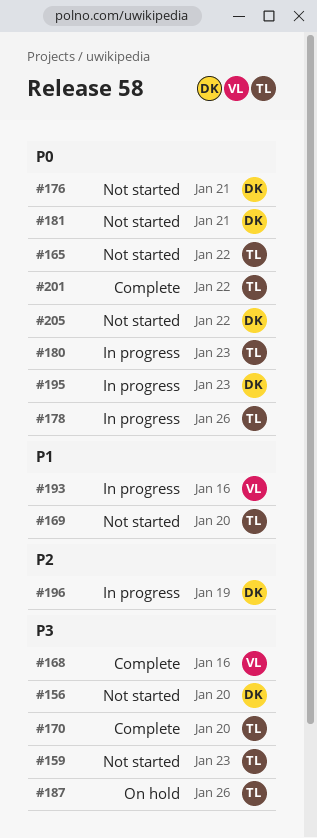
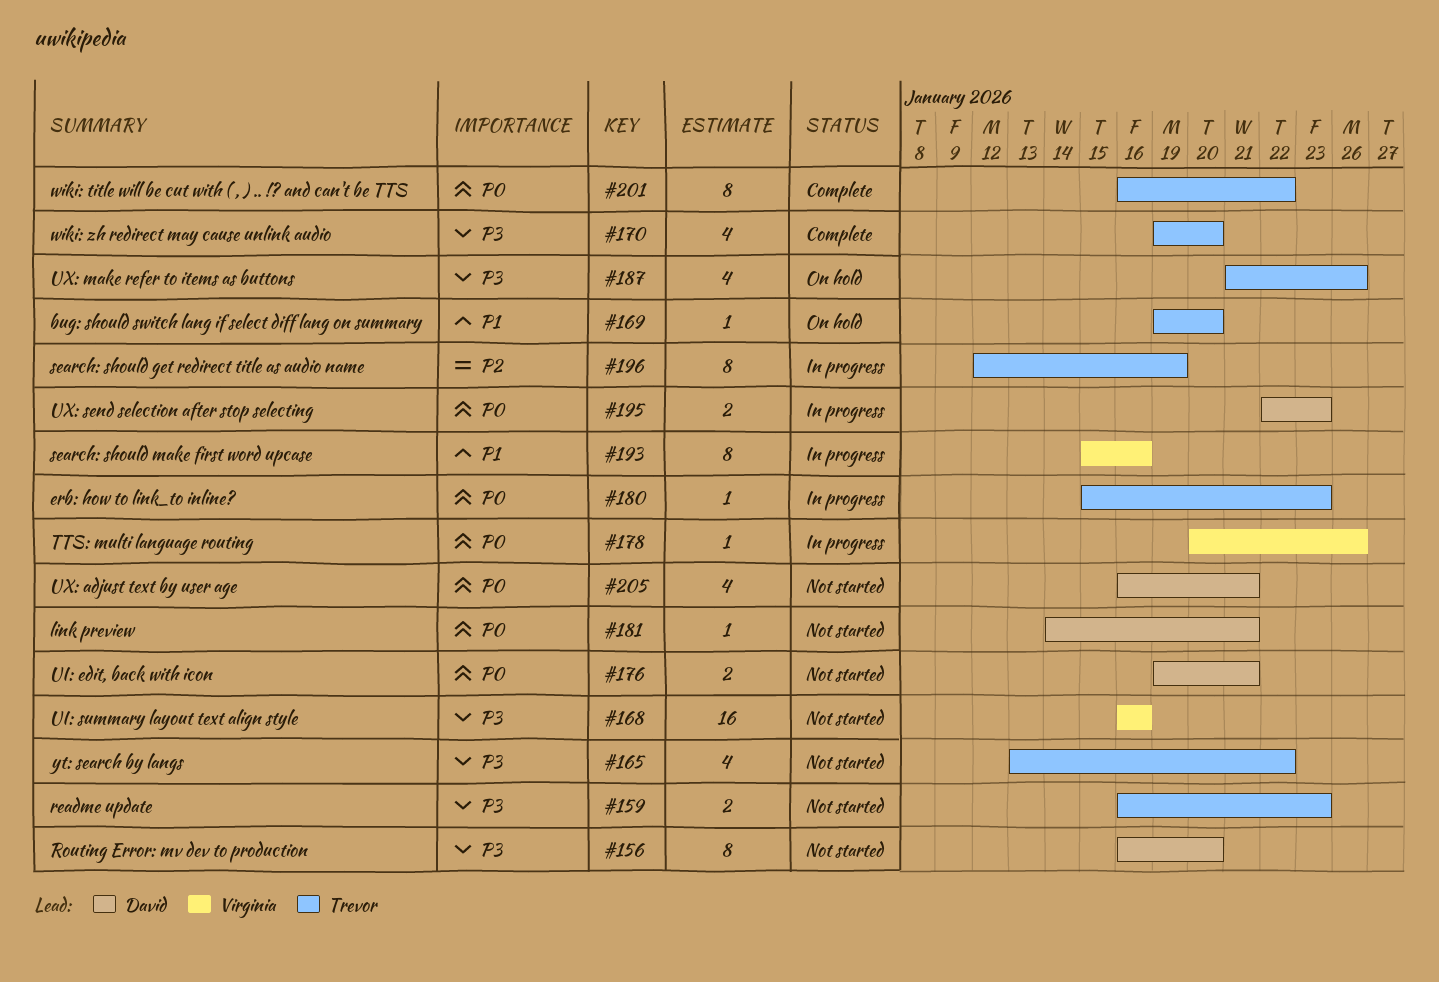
#165, priority: P0 -> P3
#168, status: Complete -> Not started
#169, status: Not started -> On hold
#178, owner: Trevor -> Virginia
#196, owner: David -> Trevor
#205, due: Jan 22 -> Jan 21

